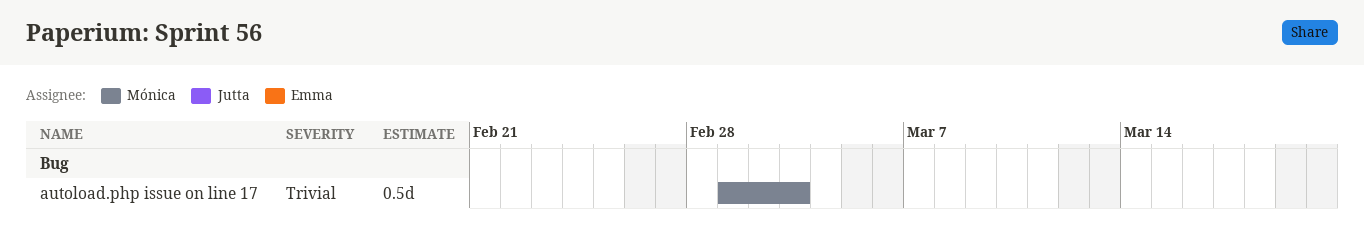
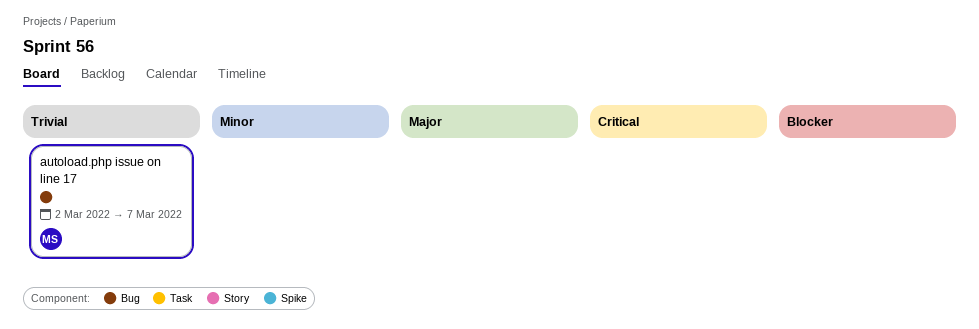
autoload.php issue on line 17, start: Mar 1 -> Mar 2
autoload.php issue on line 17, due: Mar 3 -> Mar 7

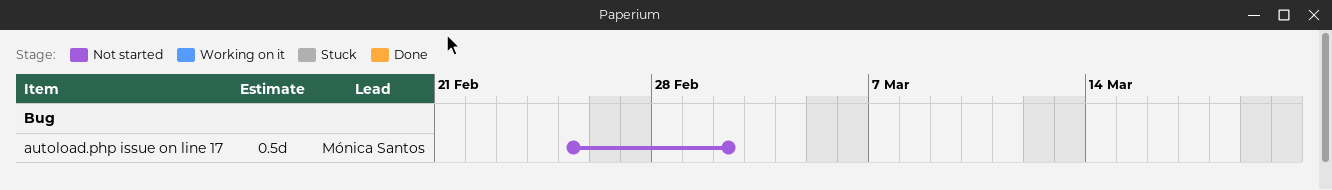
autoload.php issue on line 17, start: Mar 2 -> Feb 25
autoload.php issue on line 17, due: Mar 7 -> Mar 2

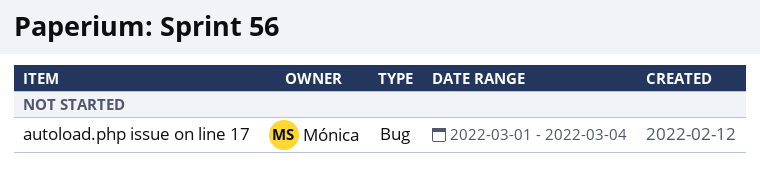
autoload.php issue on line 17, start: Feb 25 -> Mar 1
autoload.php issue on line 17, due: Mar 2 -> Mar 4

